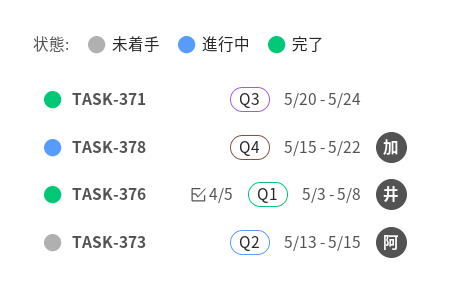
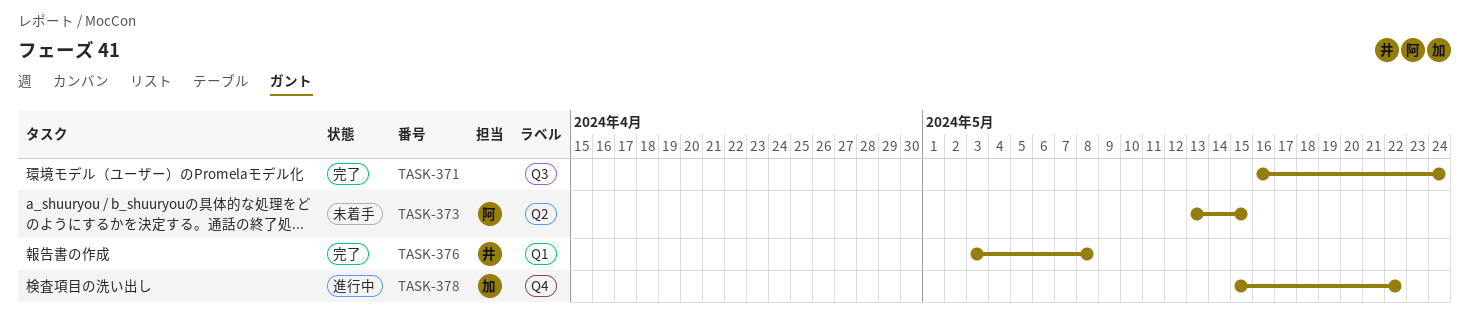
TASK-371, start: May 20 -> May 16

